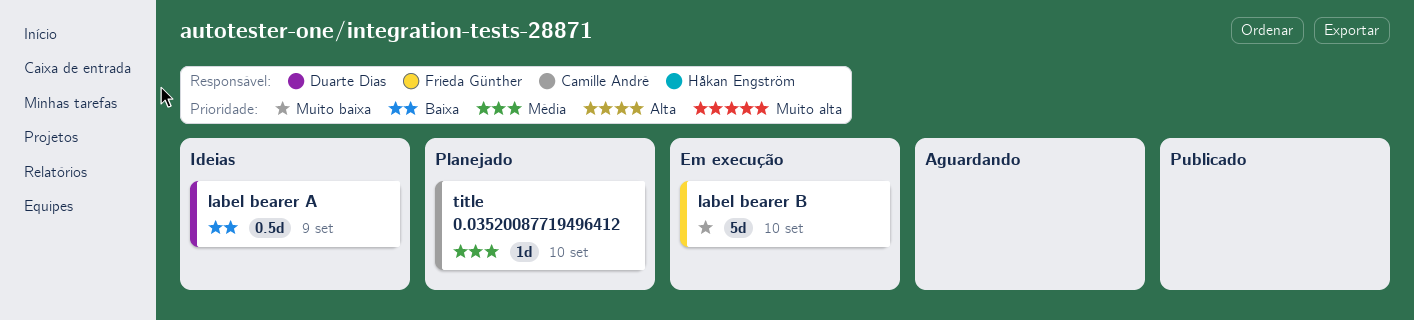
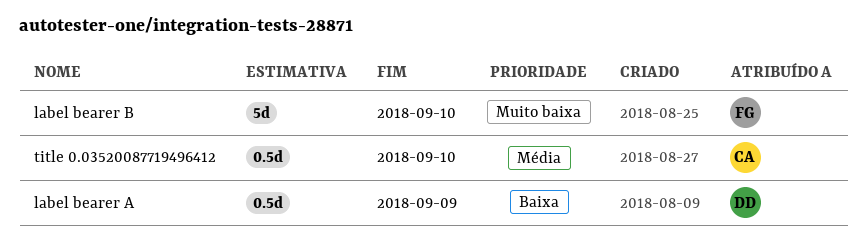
title 0.03520087719496412, estimate: 1d -> 0.5d

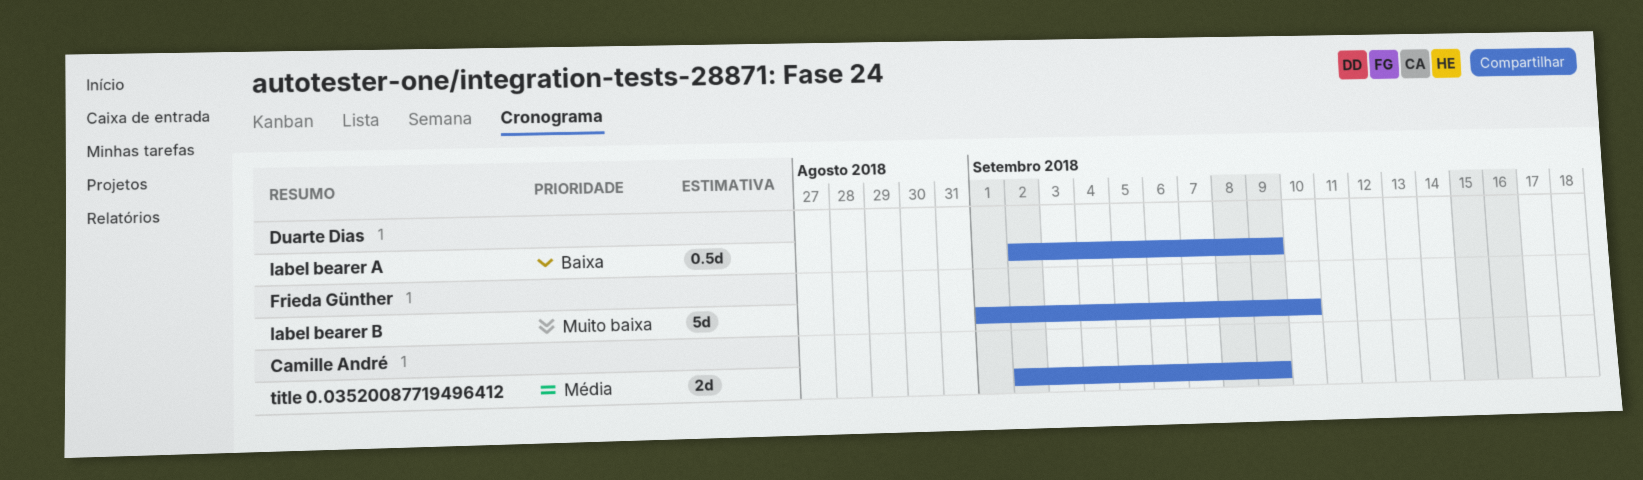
title 0.03520087719496412, estimate: 0.5d -> 2d
title 0.03520087719496412, due: Sep 10 -> Sep 9

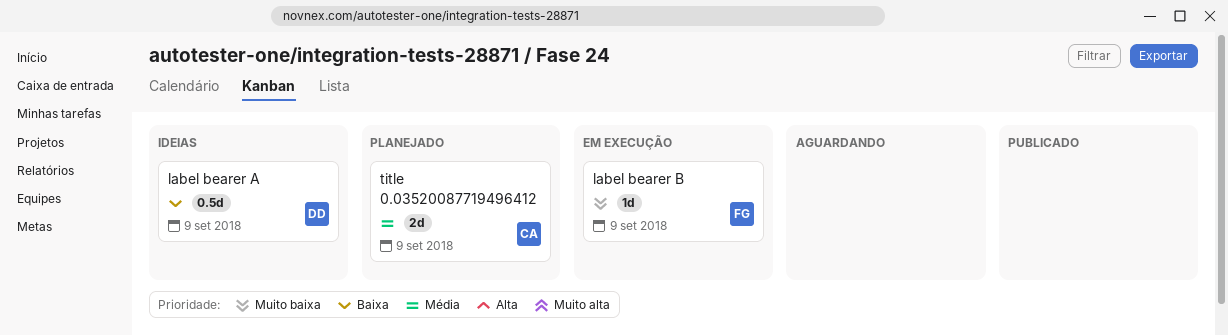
label bearer B, estimate: 5d -> 1d
label bearer B, due: Sep 10 -> Sep 9

